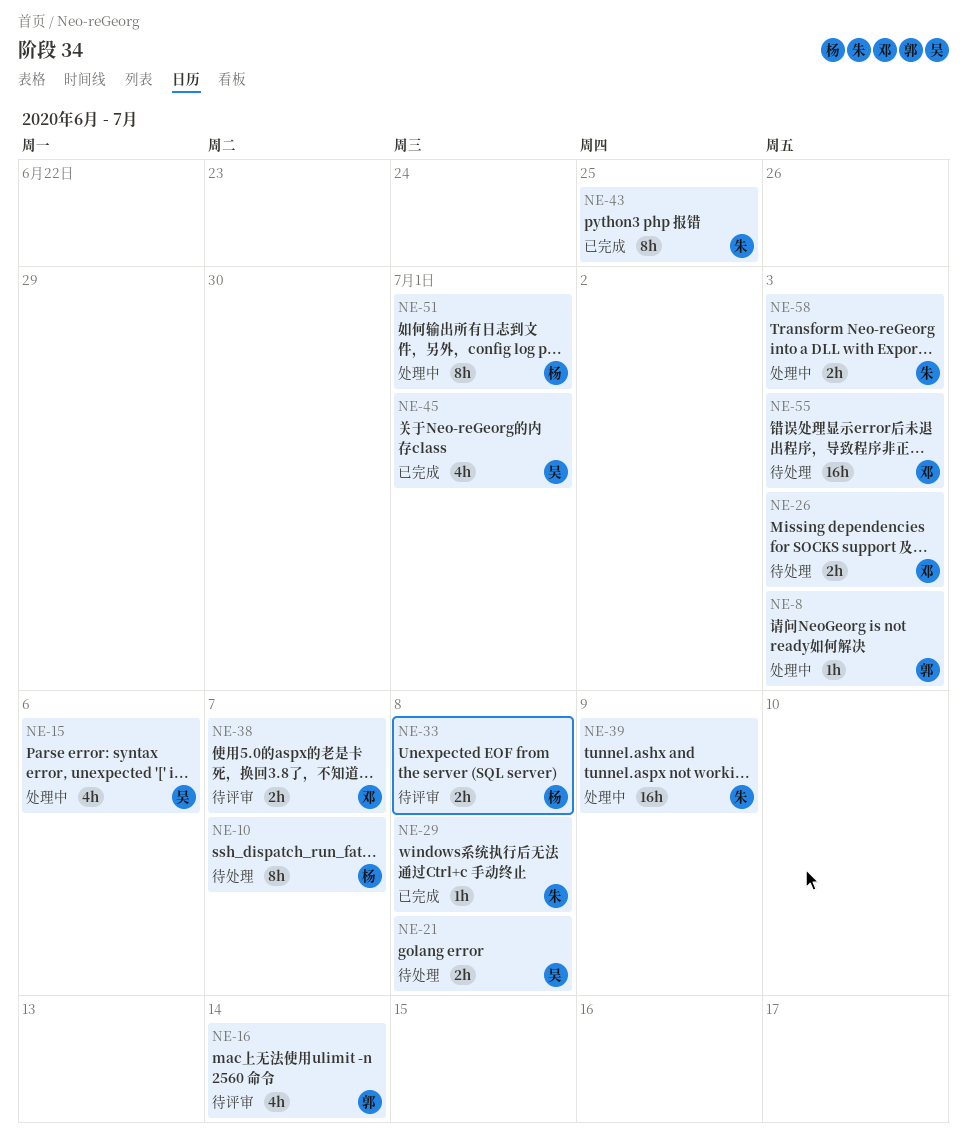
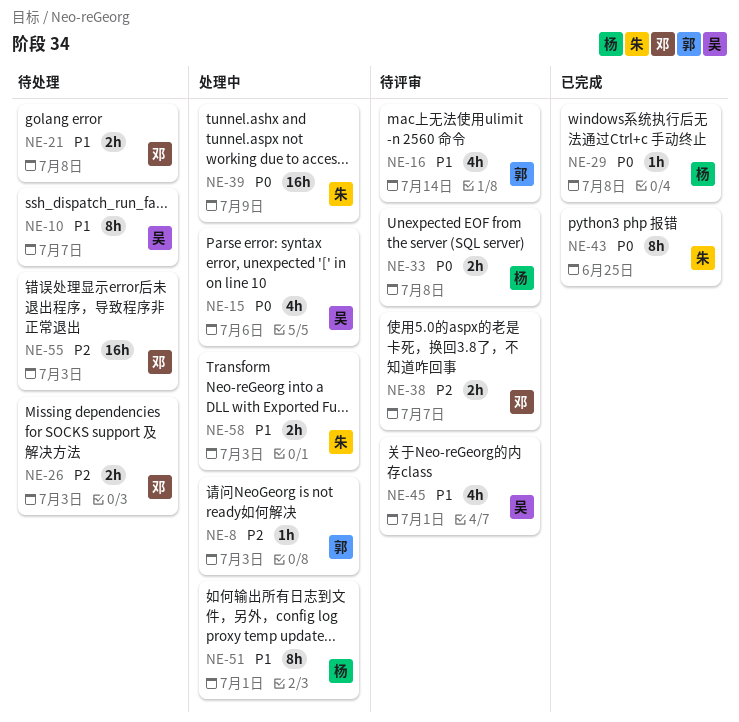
NE-10, owner: 杨 -> 吴
NE-21, owner: 吴 -> 邓
NE-29, owner: 朱 -> 杨
NE-45, status: 已完成 -> 待评审

